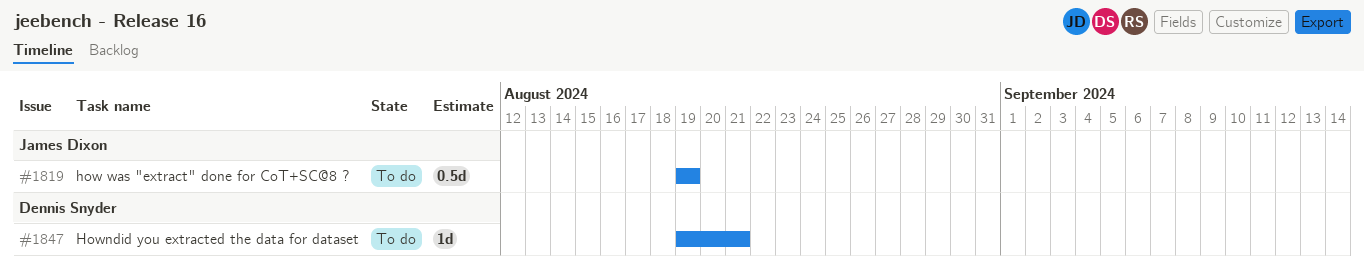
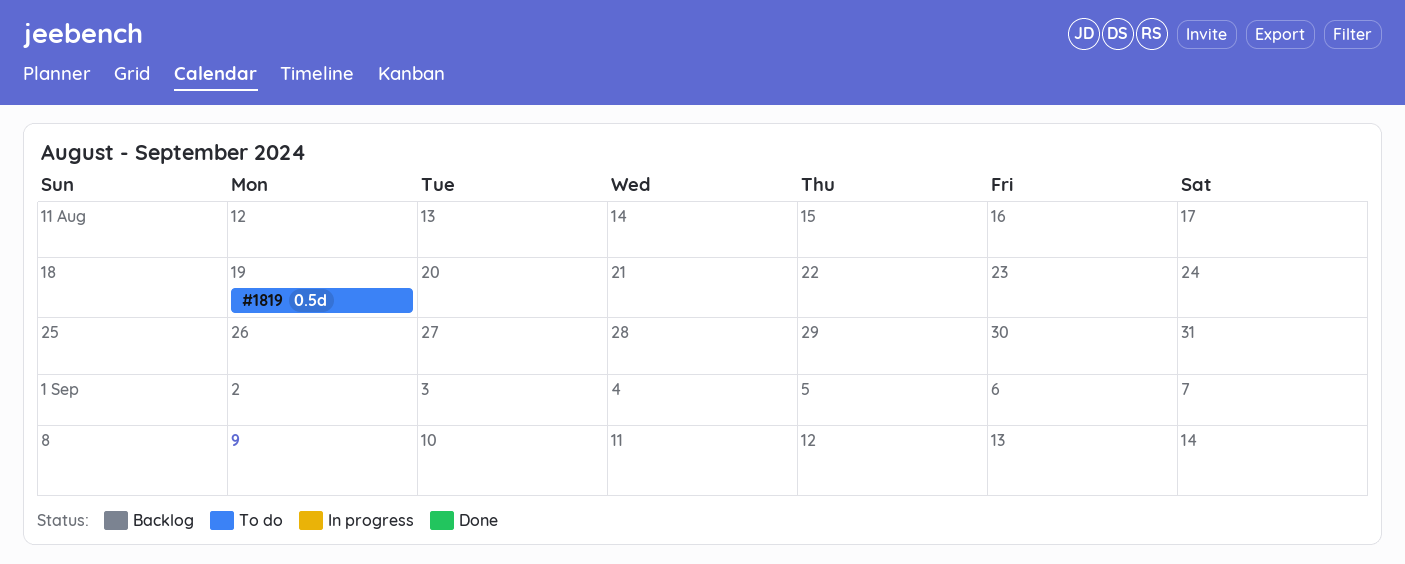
#1847: present -> none

